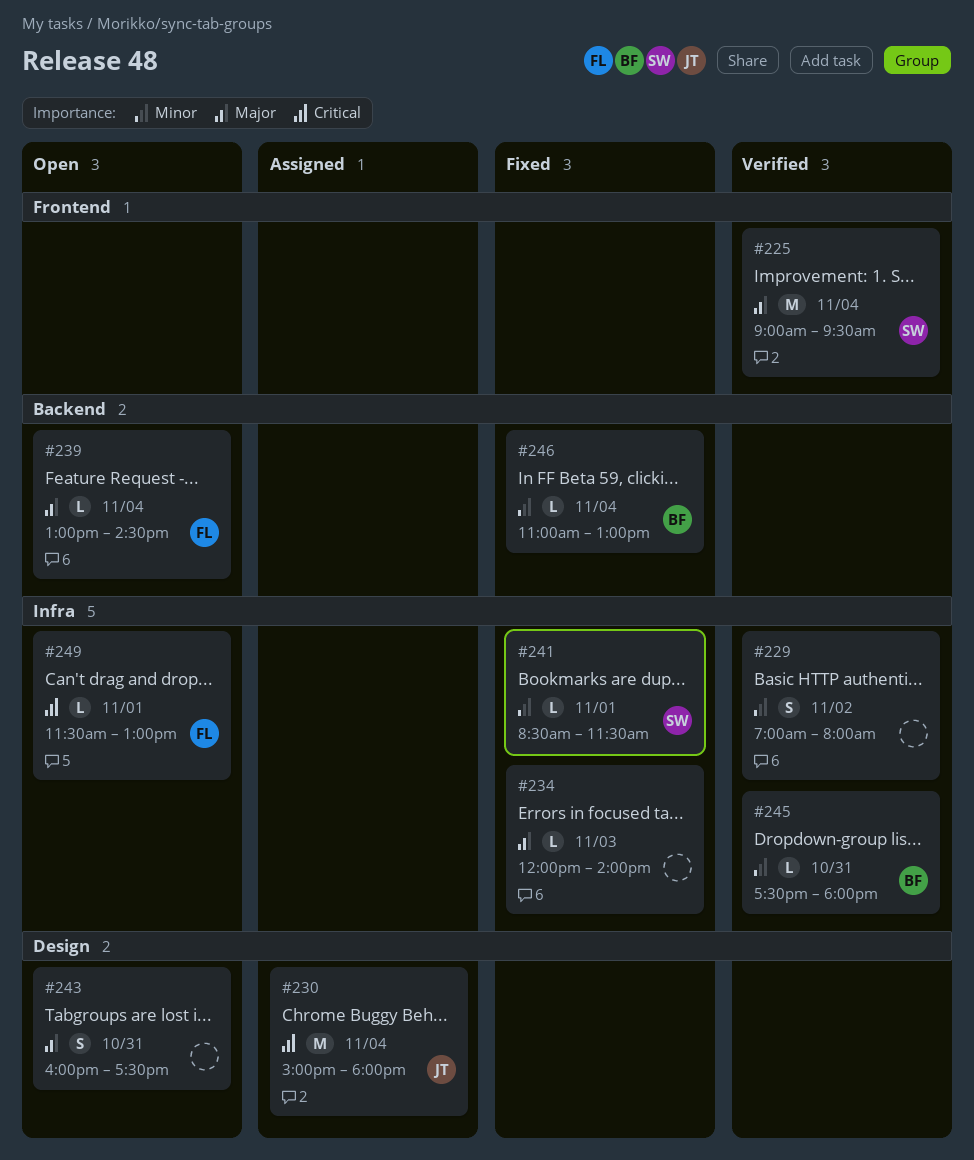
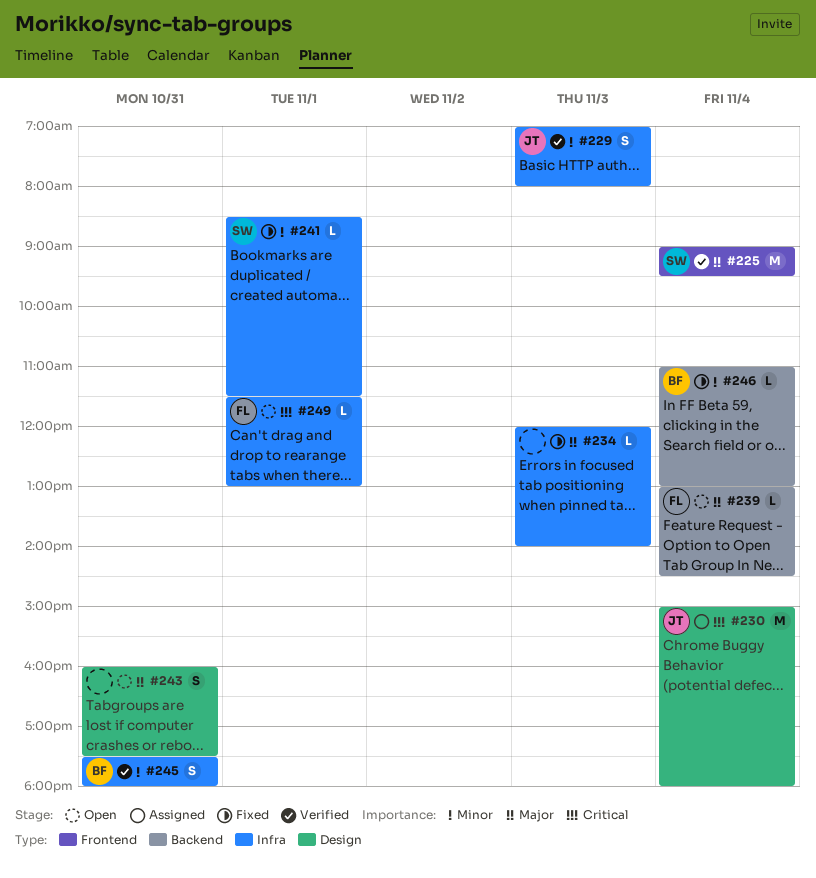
#229, owner: none -> JT
#229, day: Nov 2 -> Nov 3
#245, estimate: L -> S

